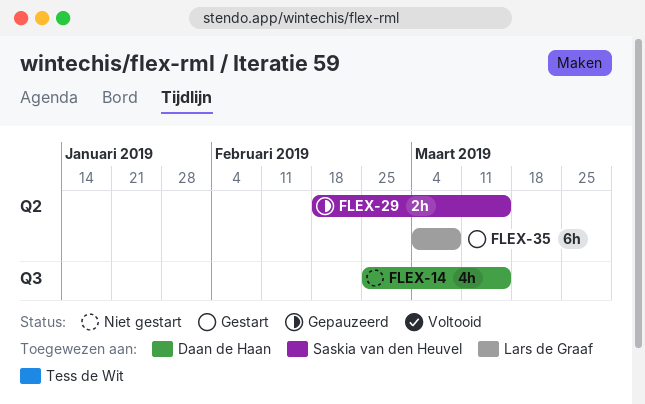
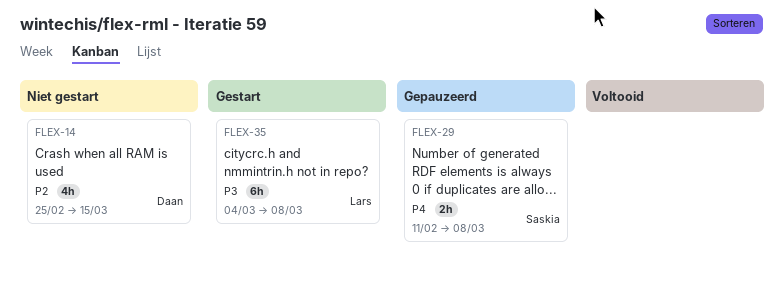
FLEX-29, start: Feb 18 -> Feb 11
FLEX-29, due: Mar 15 -> Mar 8

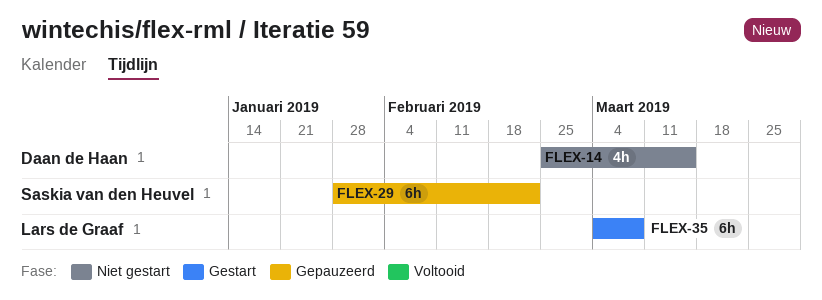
FLEX-29, estimate: 2h -> 6h
FLEX-29, start: Feb 11 -> Jan 28
FLEX-29, due: Mar 8 -> Feb 22

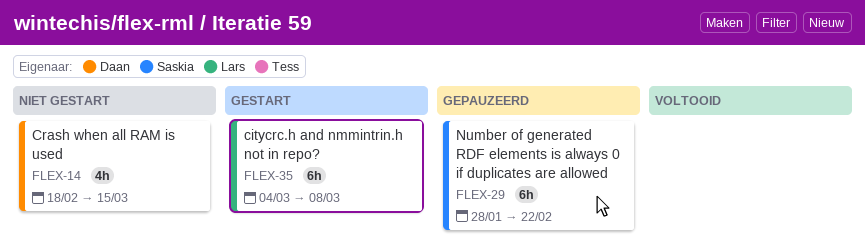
FLEX-14, start: Feb 25 -> Feb 18

